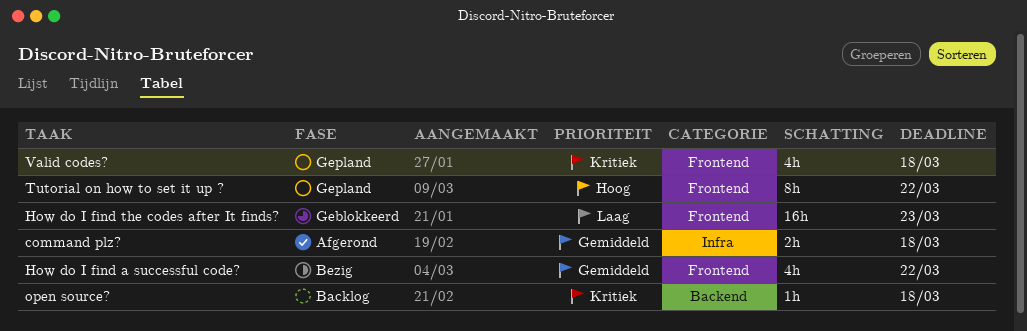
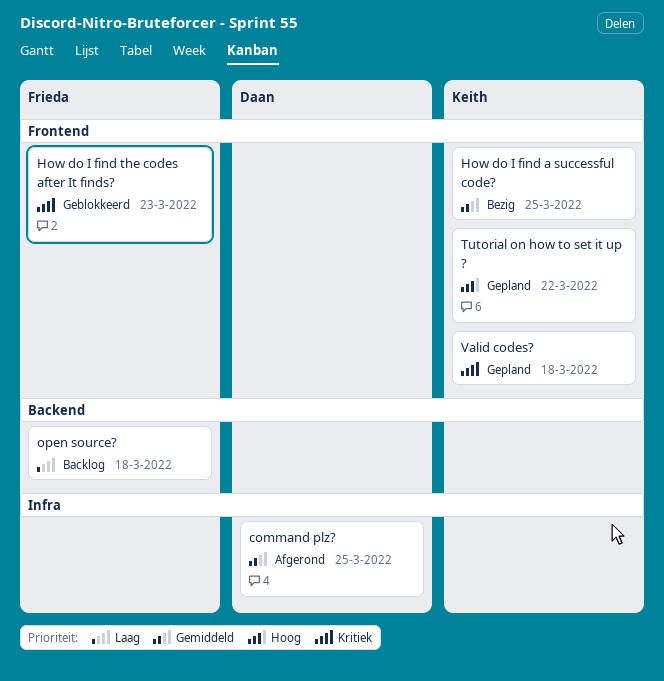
command plz?, due: Mar 18 -> Mar 25
How do I find a successful code?, due: Mar 22 -> Mar 25
How do I find the codes after It finds?, priority: Laag -> Kritiek
open source?, priority: Kritiek -> Laag

